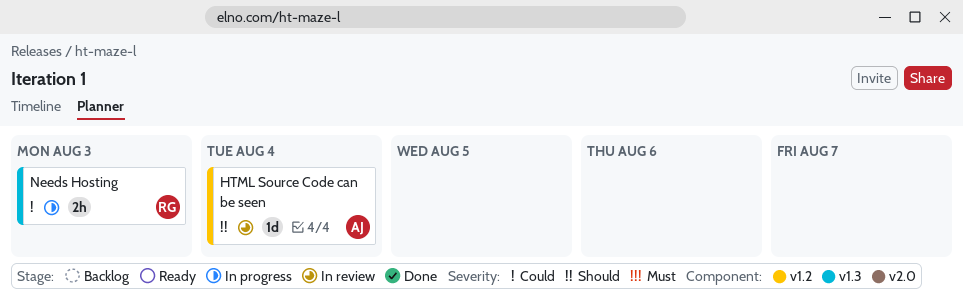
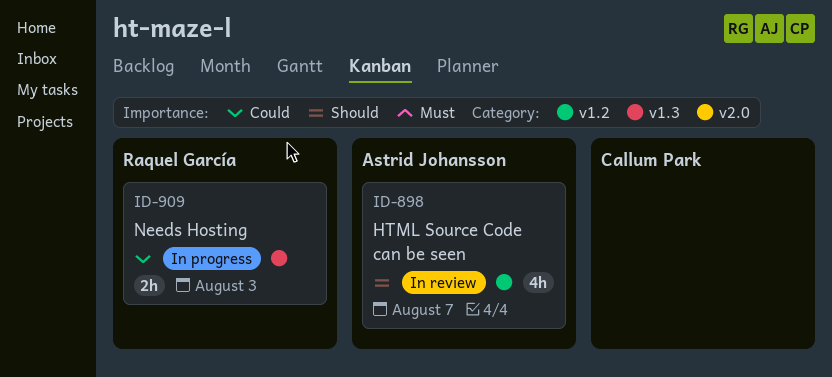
HTML Source Code can be seen, estimate: 1d -> 4h
HTML Source Code can be seen, due: Aug 4 -> Aug 7

